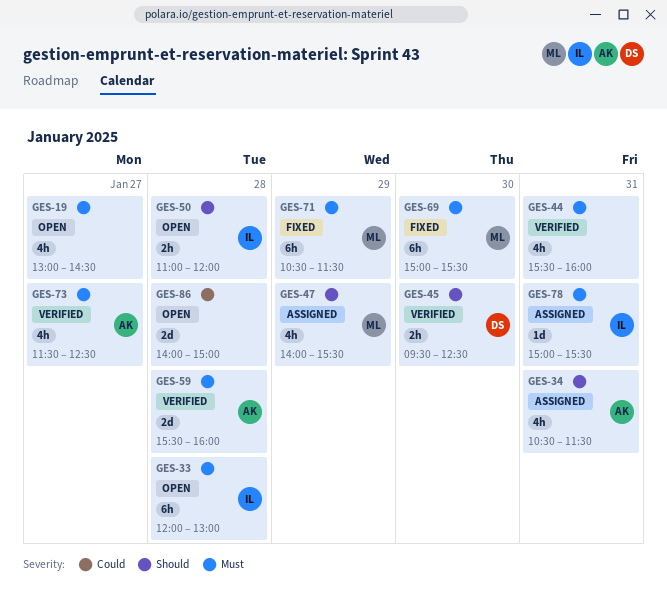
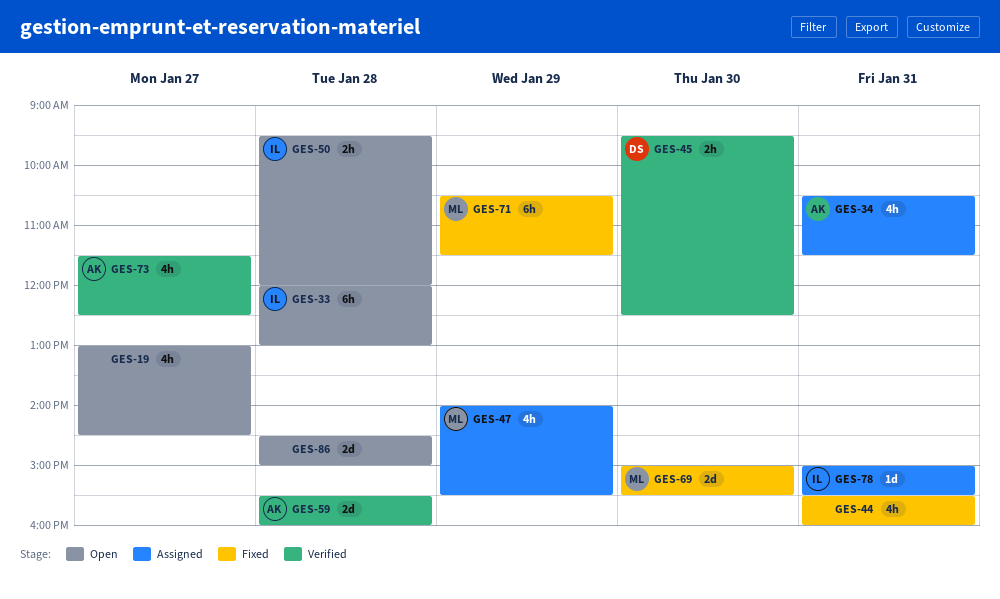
GES-44, status: Verified -> Fixed
GES-50, begins: 11:00 -> 09:30
GES-69, estimate: 6h -> 2d
GES-86, begins: 14:00 -> 14:30

